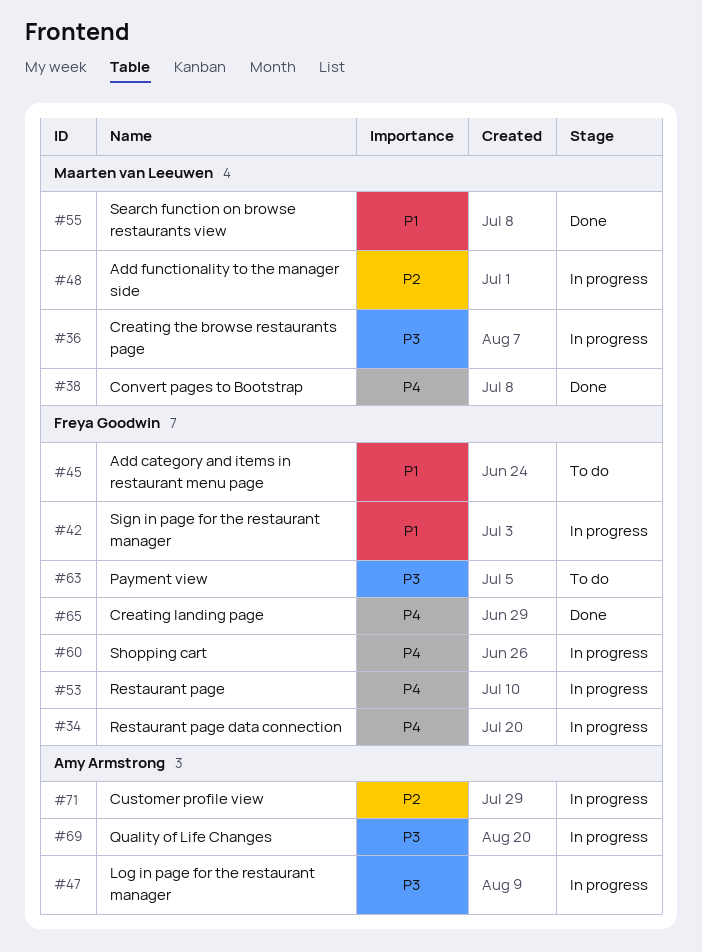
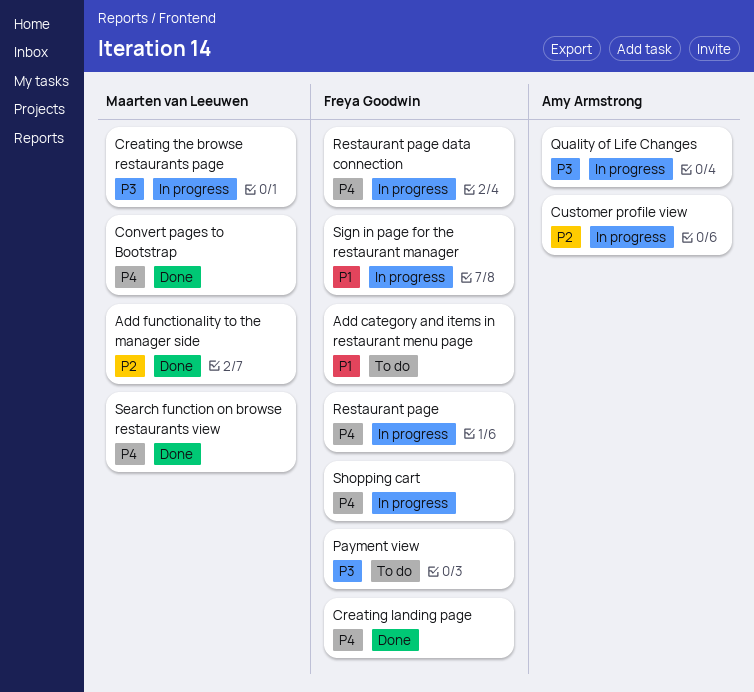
Add functionality to the manager side, status: In progress -> Done
Log in page for the restaurant manager: present -> none
Search function on browse restaurants view, priority: P1 -> P4

